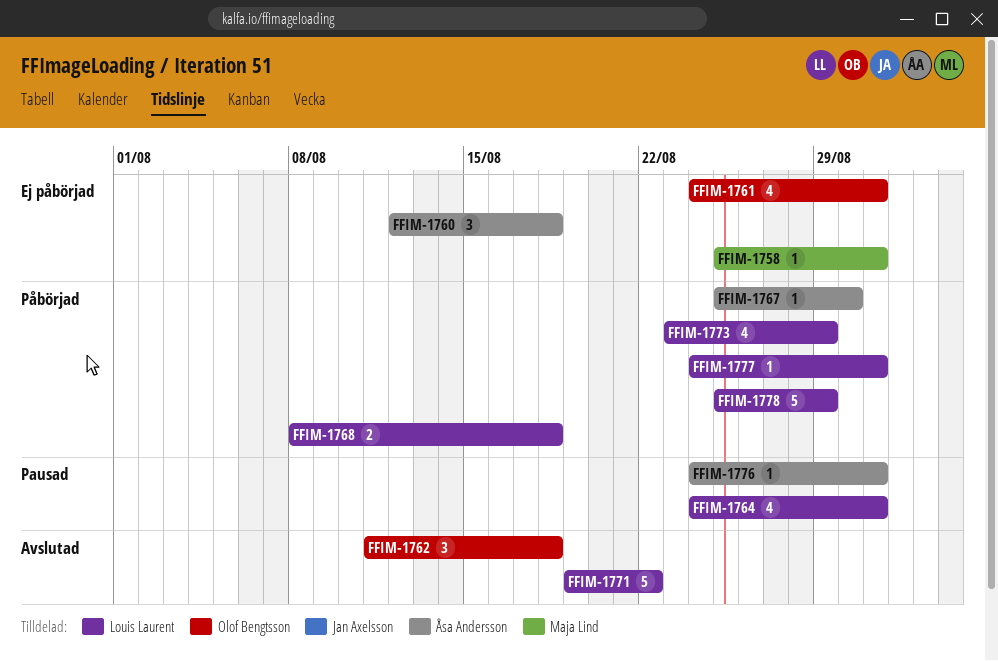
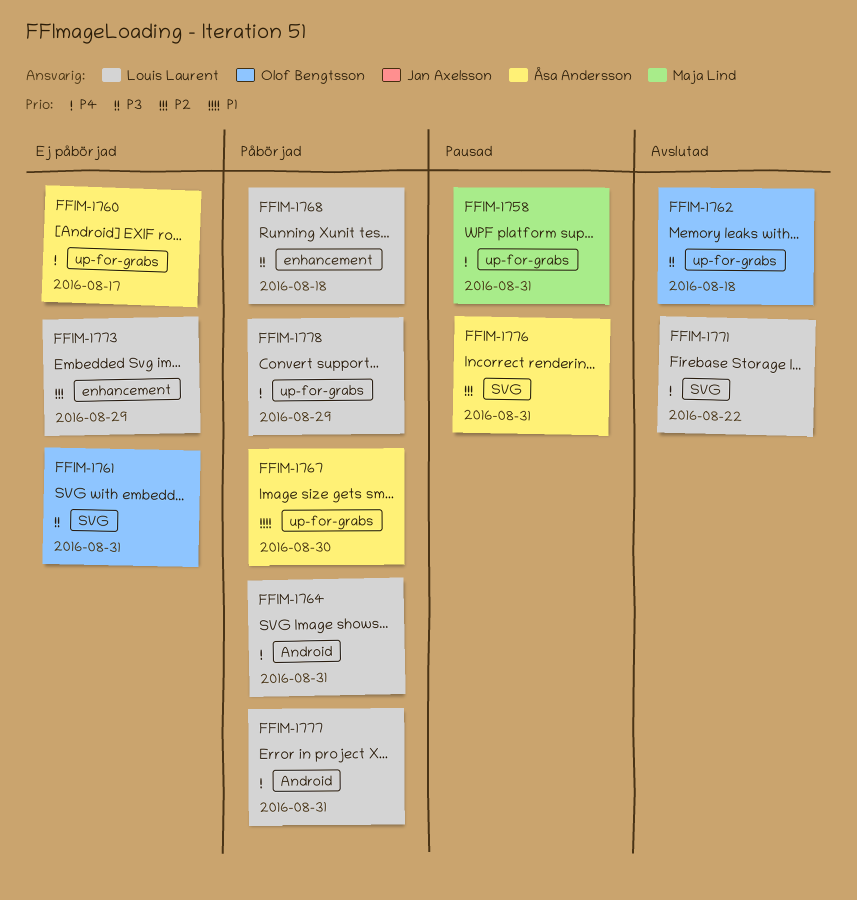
FFIM-1758, status: Ej påbörjad -> Pausad
FFIM-1760, due: Aug 18 -> Aug 17
FFIM-1764, status: Pausad -> Påbörjad
FFIM-1773, status: Påbörjad -> Ej påbörjad

